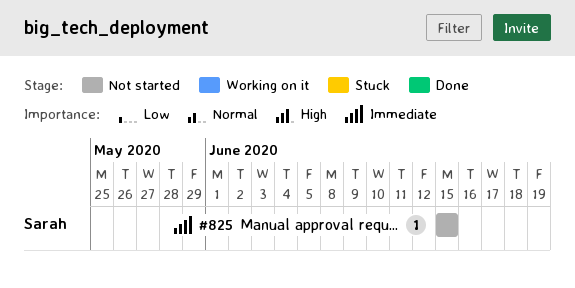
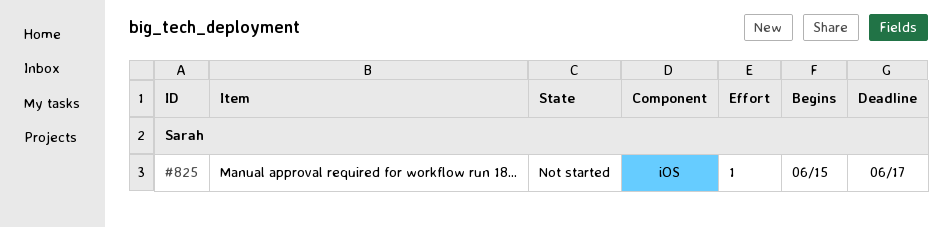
#825, due: Jun 15 -> Jun 17

